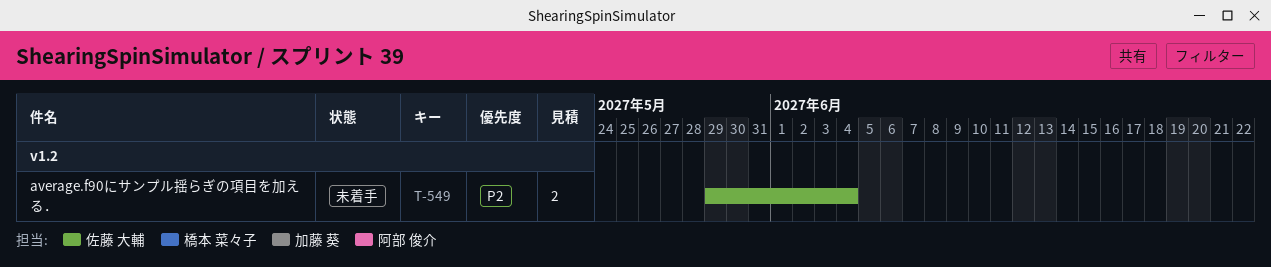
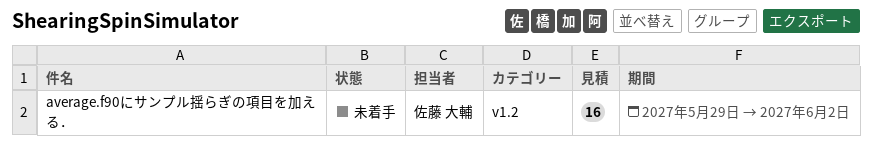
average.f90にサンプル揺らぎの項目を加える．, estimate: 2 -> 16
average.f90にサンプル揺らぎの項目を加える．, due: Jun 4 -> Jun 2

